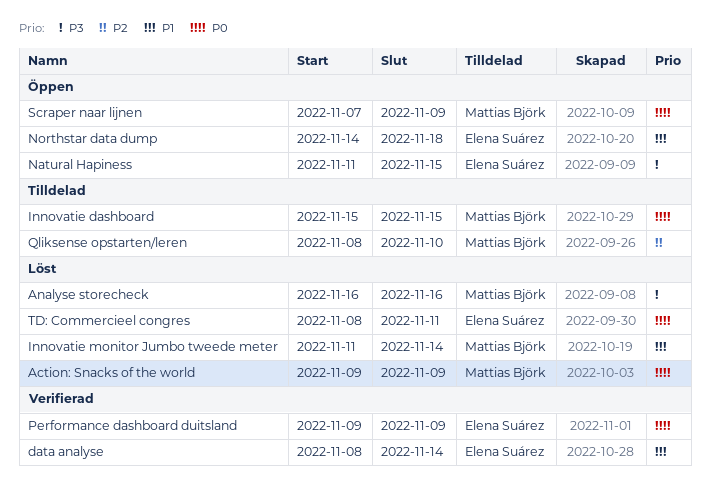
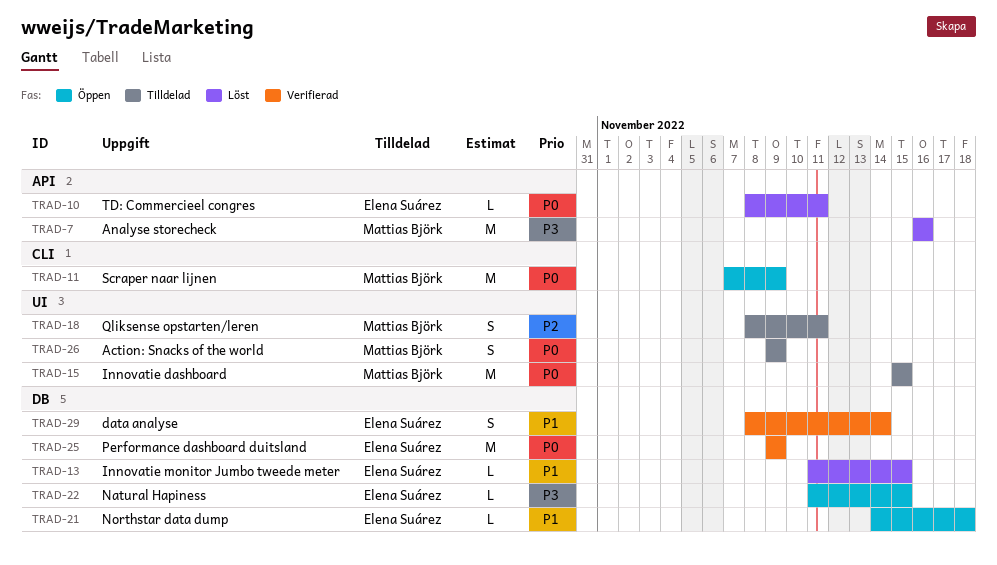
Action: Snacks of the world, status: Löst -> Tilldelad
Innovatie monitor Jumbo tweede meter, owner: Mattias Björk -> Elena Suárez
Innovatie monitor Jumbo tweede meter, due: Nov 14 -> Nov 15
Qliksense opstarten/leren, due: Nov 10 -> Nov 11

